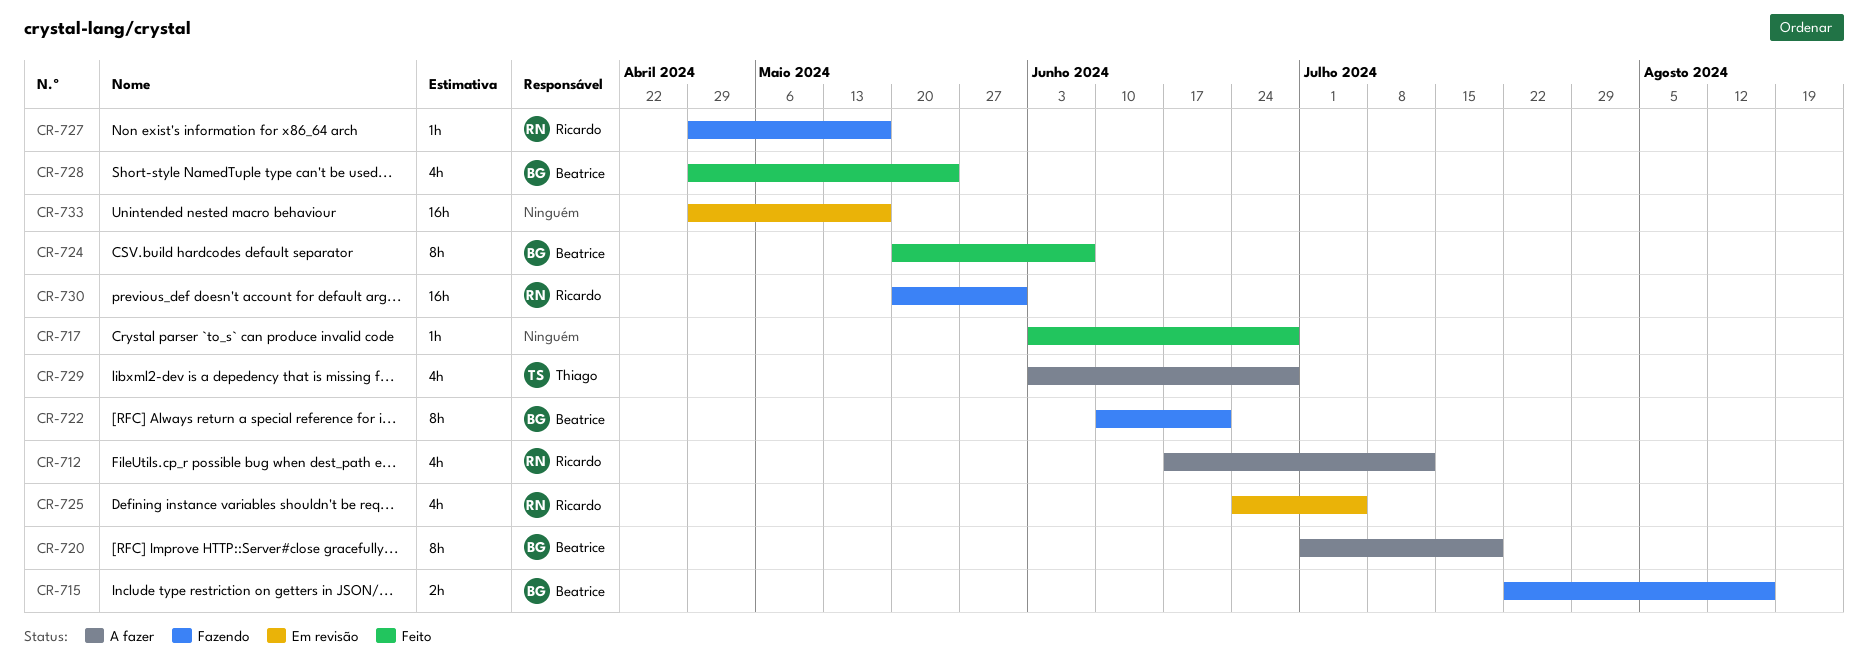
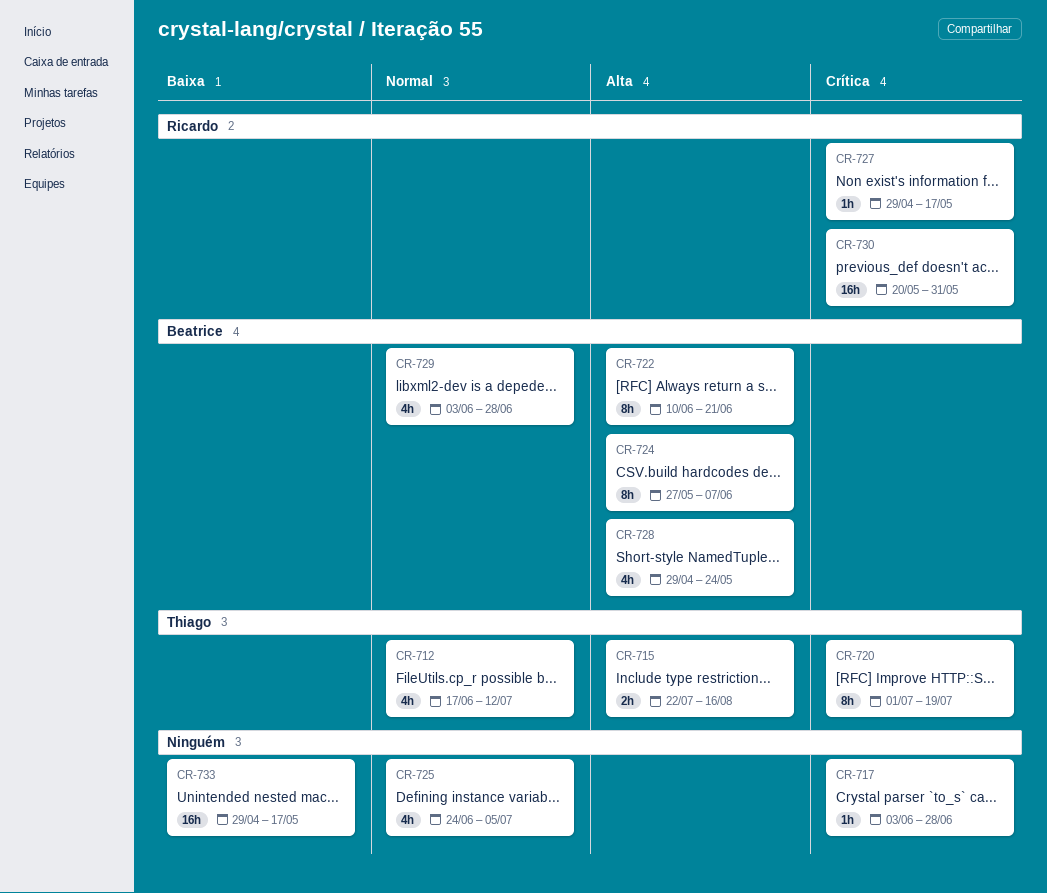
CR-712, owner: Ricardo -> Thiago
CR-715, owner: Beatrice -> Thiago
CR-720, owner: Beatrice -> Thiago
CR-724, start: May 20 -> May 27
CR-725, owner: Ricardo -> none
CR-729, owner: Thiago -> Beatrice

